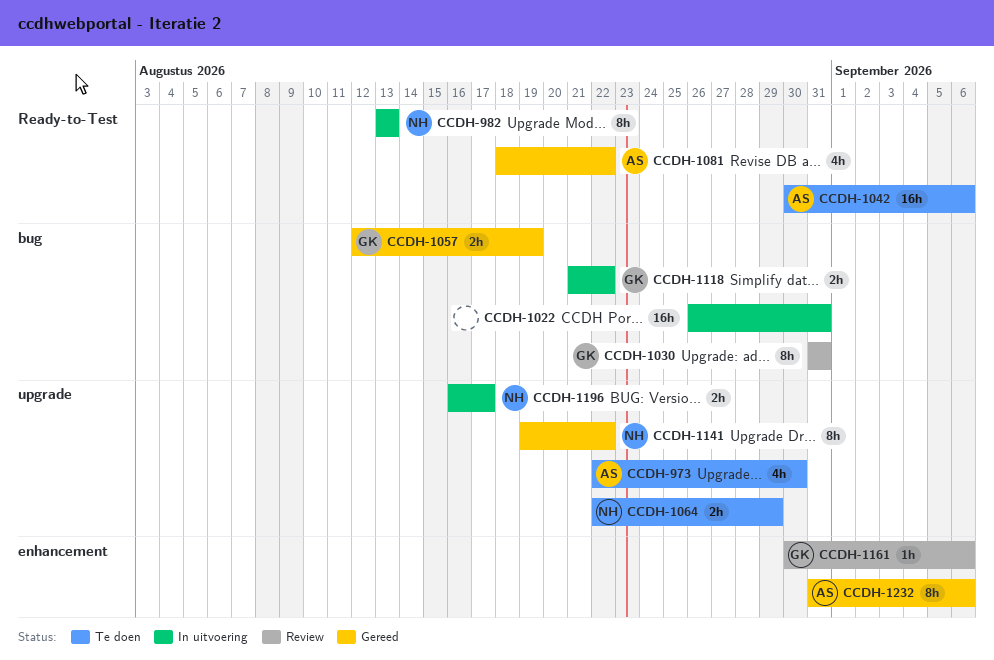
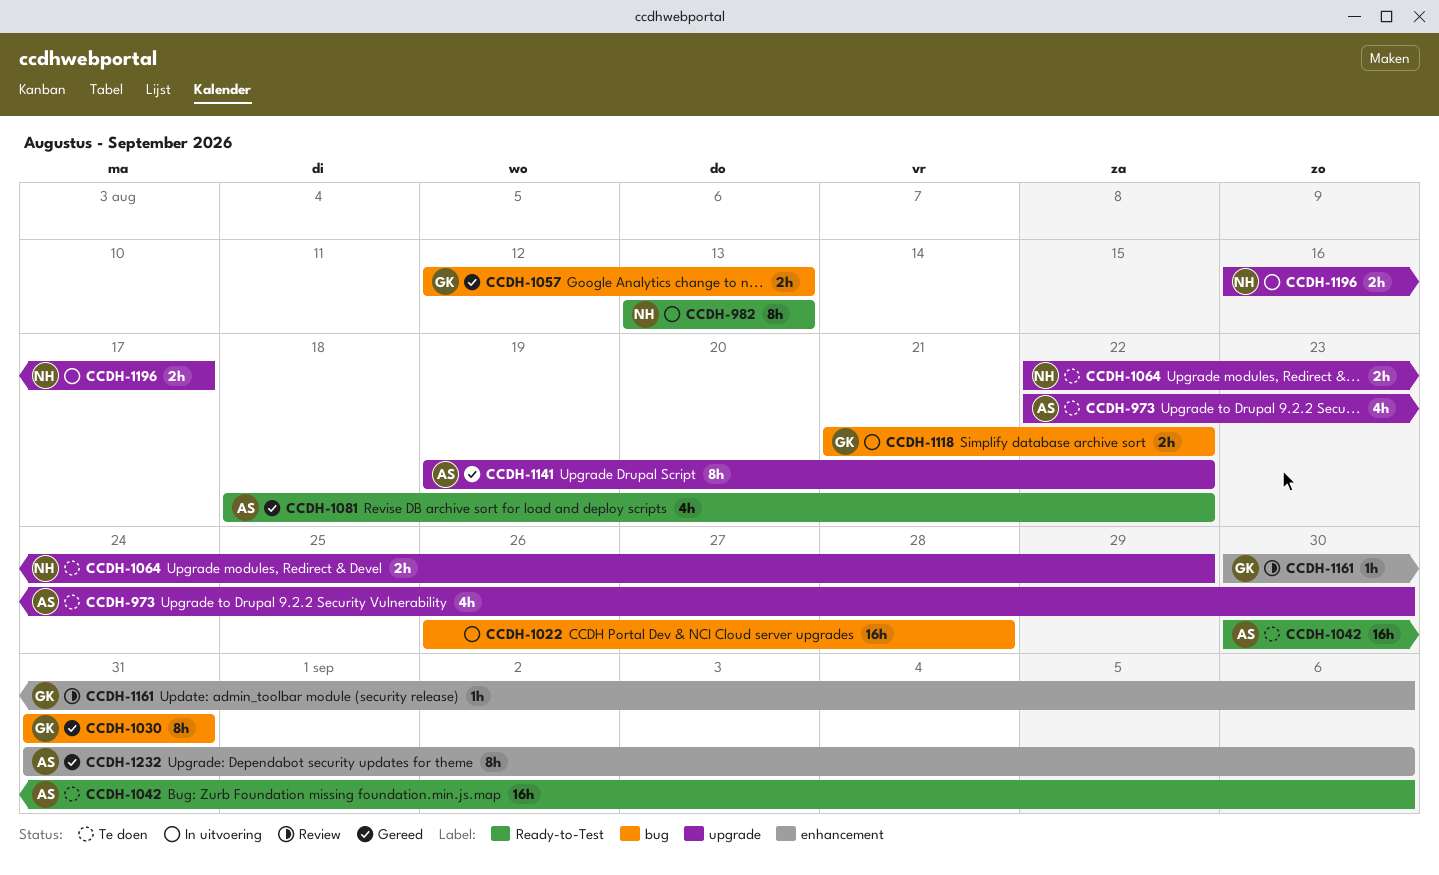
CCDH-1022, due: Aug 31 -> Aug 28
CCDH-1030, status: Review -> Gereed
CCDH-1057, due: Aug 19 -> Aug 13
CCDH-1141, owner: NH -> AS

